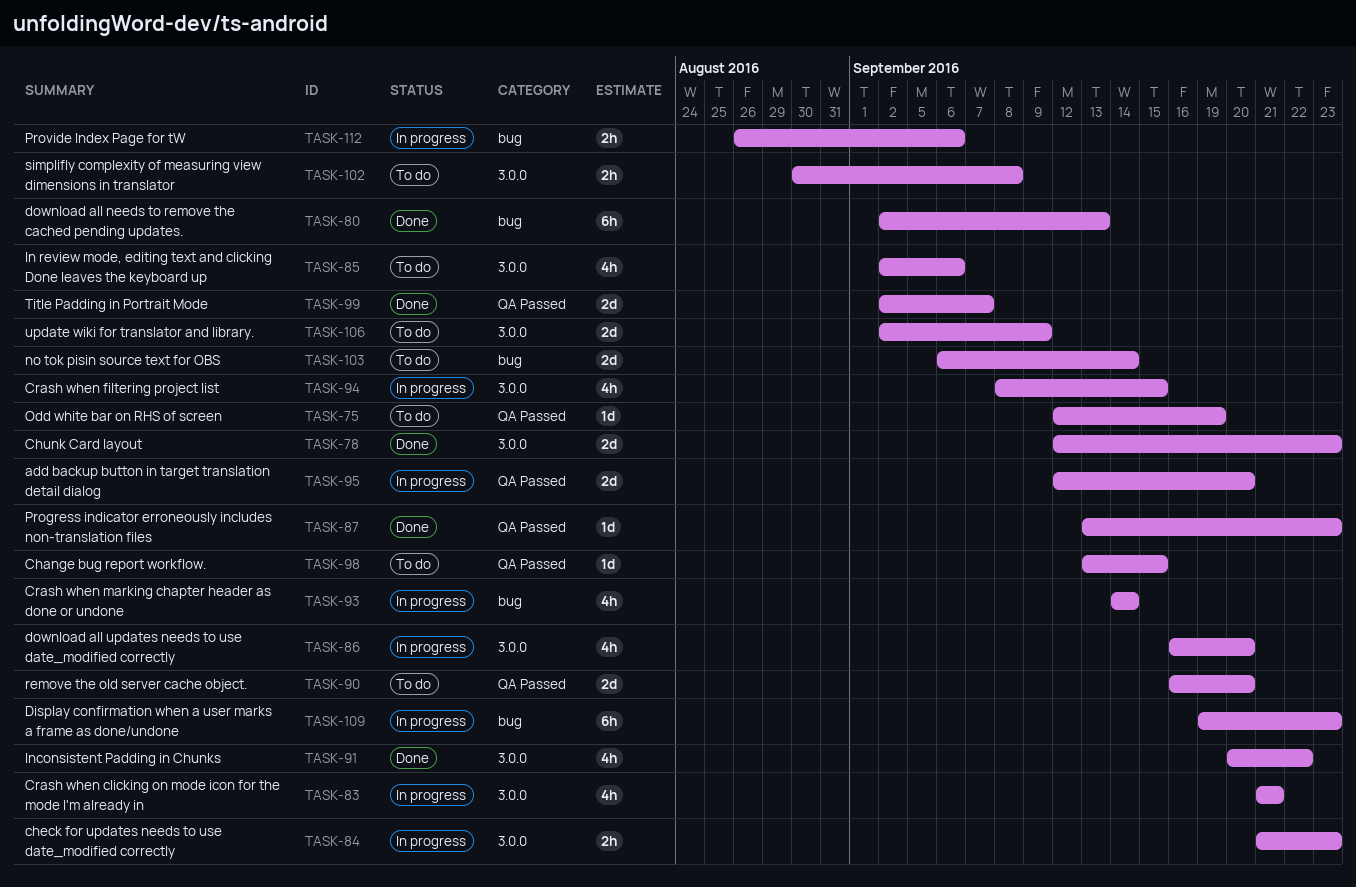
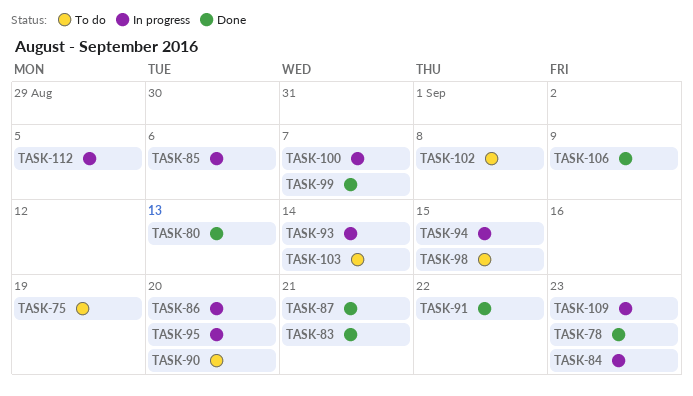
TASK-83, status: In progress -> Done
TASK-85, status: To do -> In progress
TASK-87, due: Sep 23 -> Sep 21
TASK-100: none -> present
TASK-106, status: To do -> Done
TASK-112, due: Sep 6 -> Sep 5

